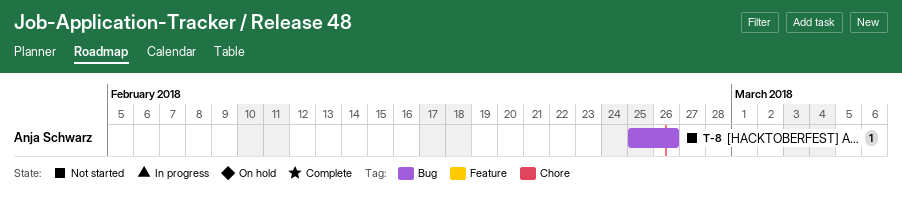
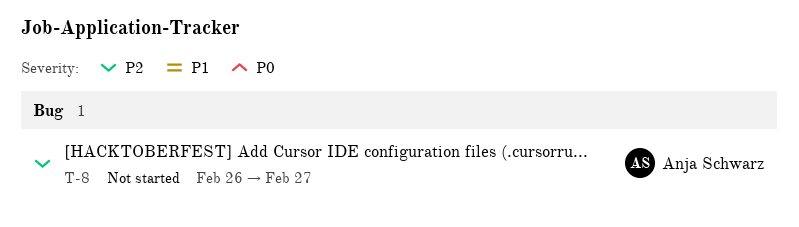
T-8, start: Feb 25 -> Feb 26
T-8, due: Feb 26 -> Feb 27

